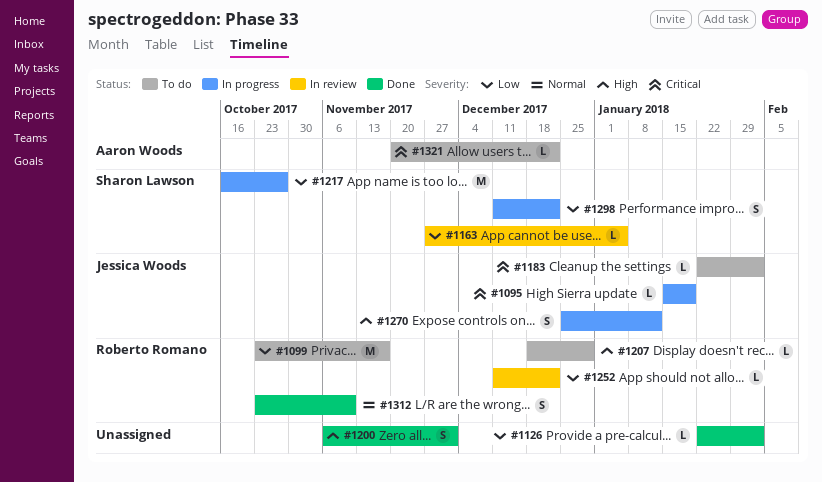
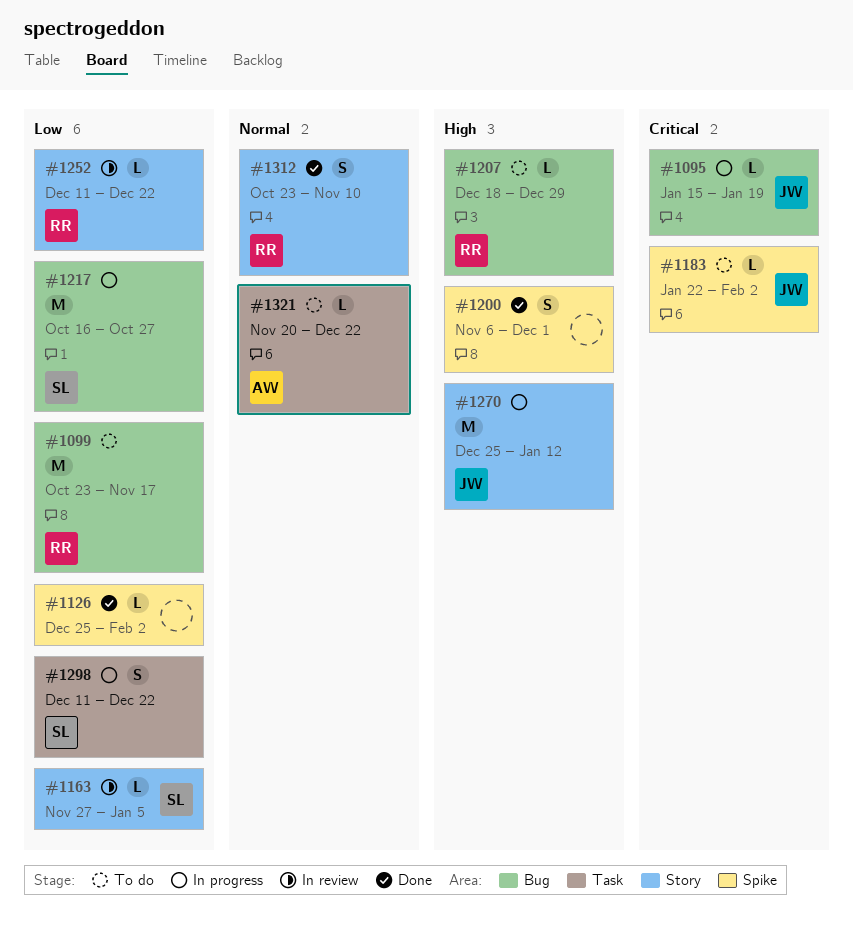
#1126, start: Jan 22 -> Dec 25
#1270, estimate: S -> M
#1321, priority: Critical -> Normal

